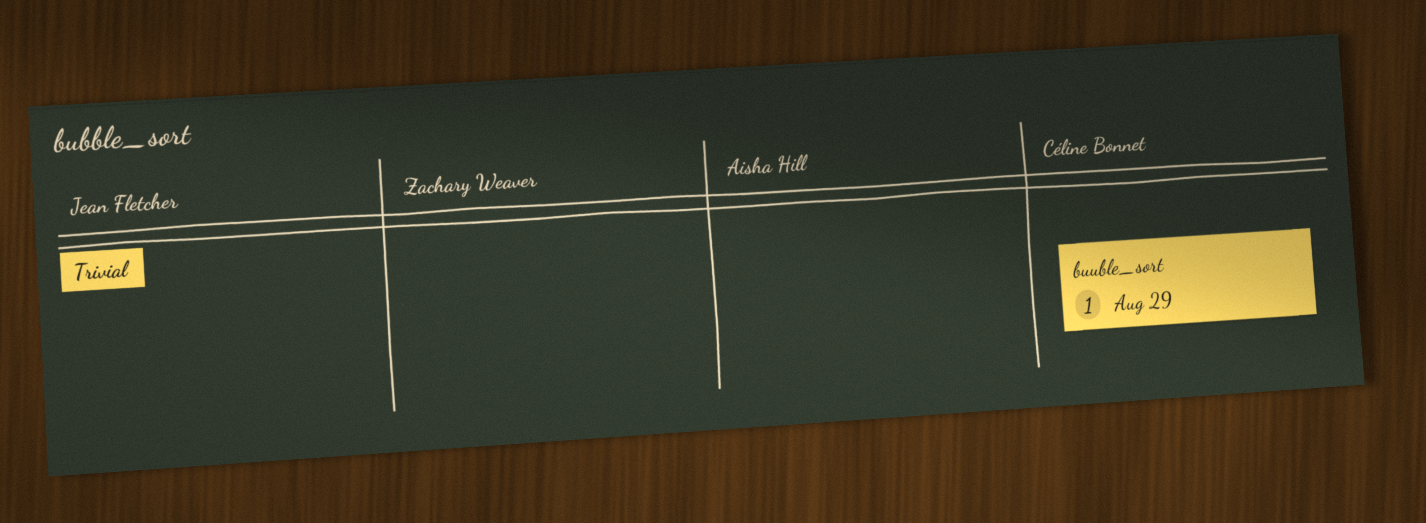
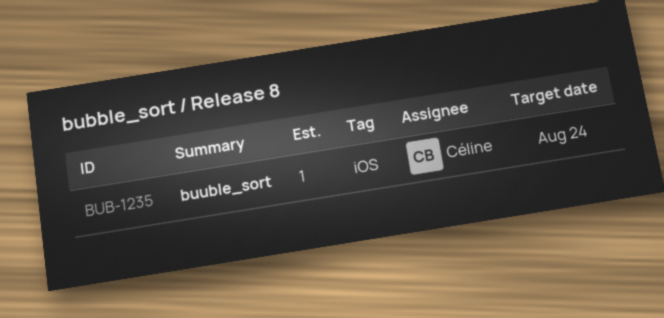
buuble_sort, due: Aug 29 -> Aug 24

